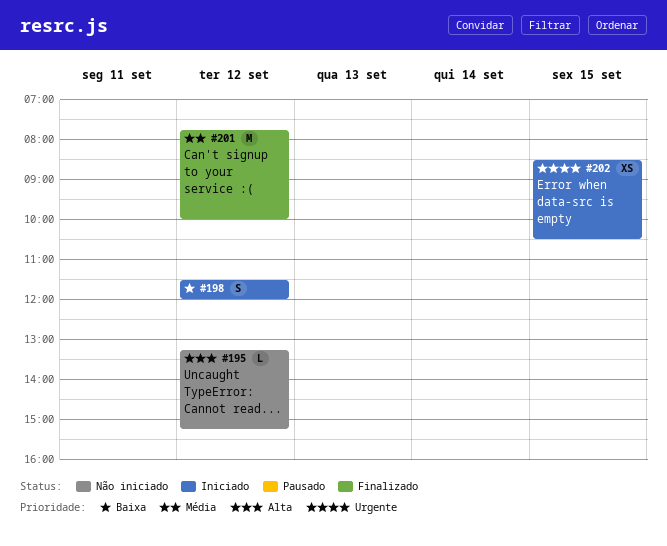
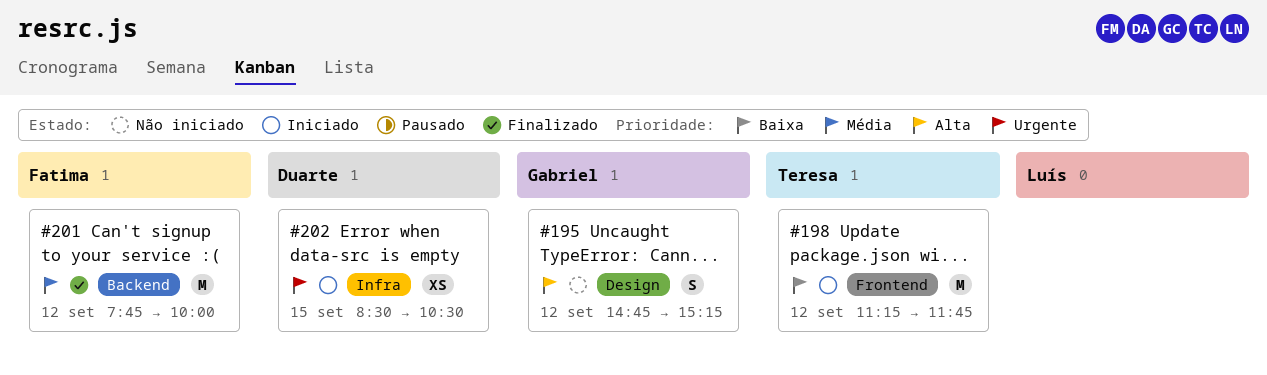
#195, estimate: L -> S
#195, begins: 13:15 -> 14:45
#198, estimate: S -> M
#198, begins: 11:30 -> 11:15
#198, ends: 12:00 -> 11:45

